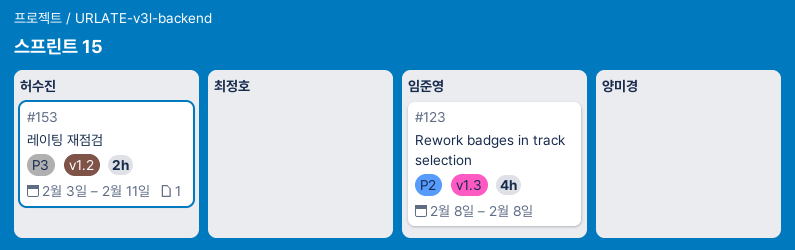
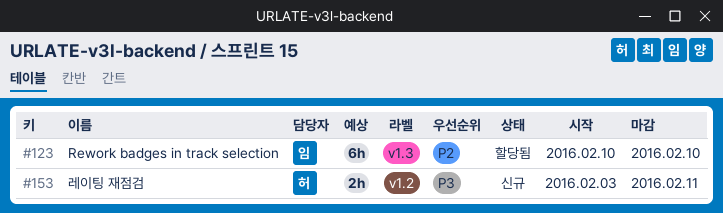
#123, estimate: 4h -> 6h
#123, start: Feb 8 -> Feb 10
#123, due: Feb 8 -> Feb 10

